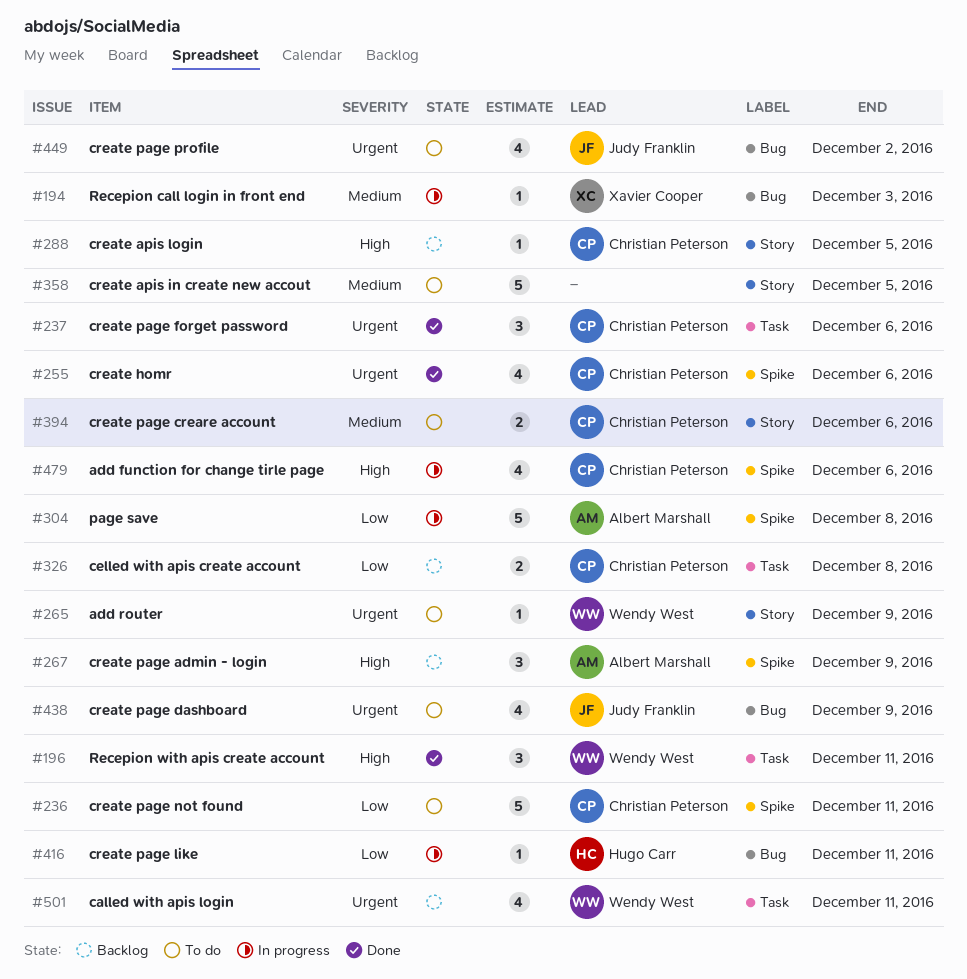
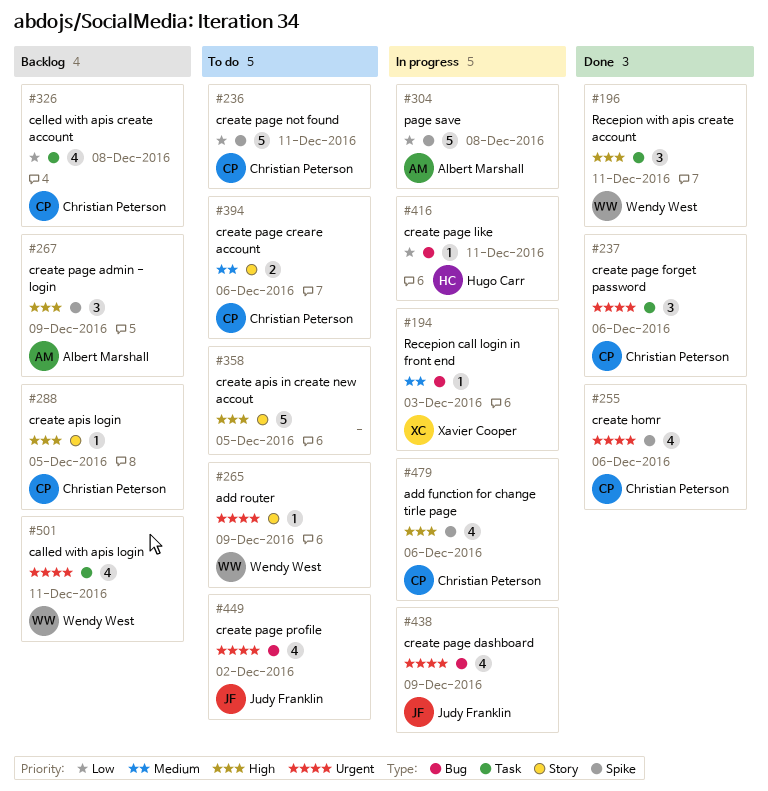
#326, estimate: 2 -> 4
#358, priority: Medium -> High
#438, status: To do -> In progress

